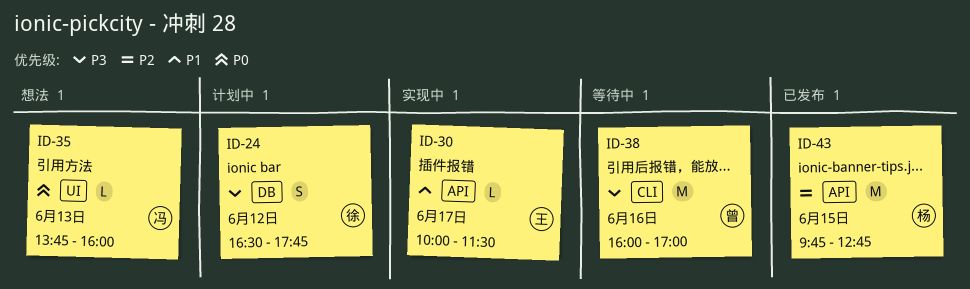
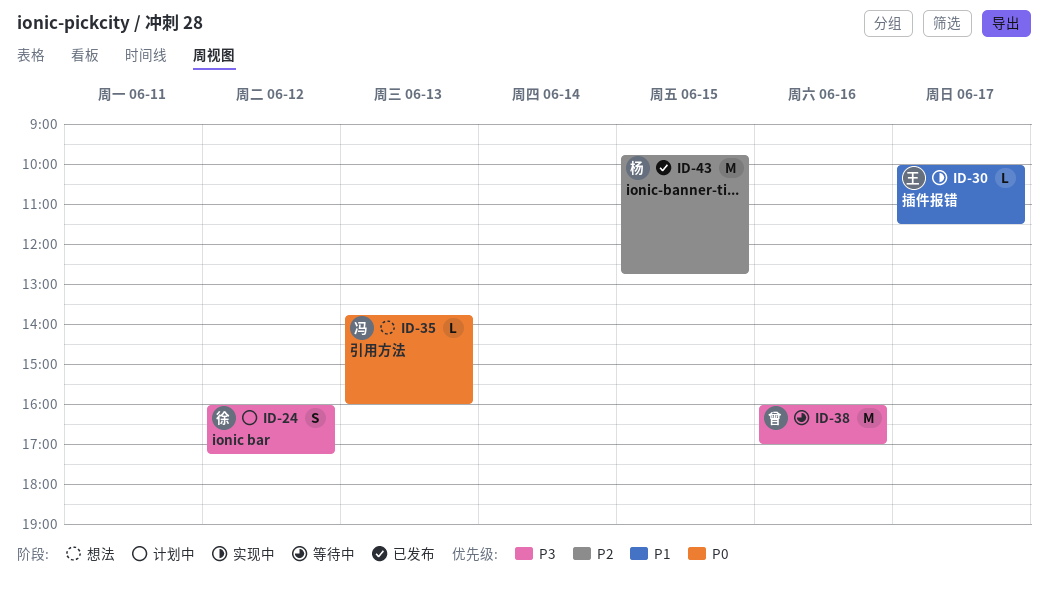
ID-24, begins: 16:30 -> 16:00
ID-24, ends: 17:45 -> 17:15

